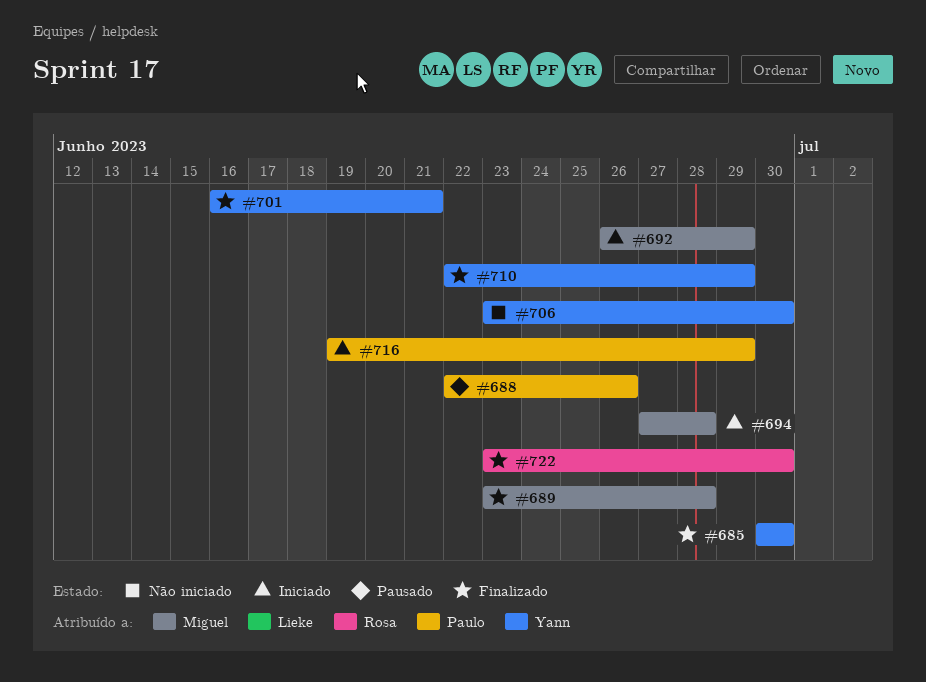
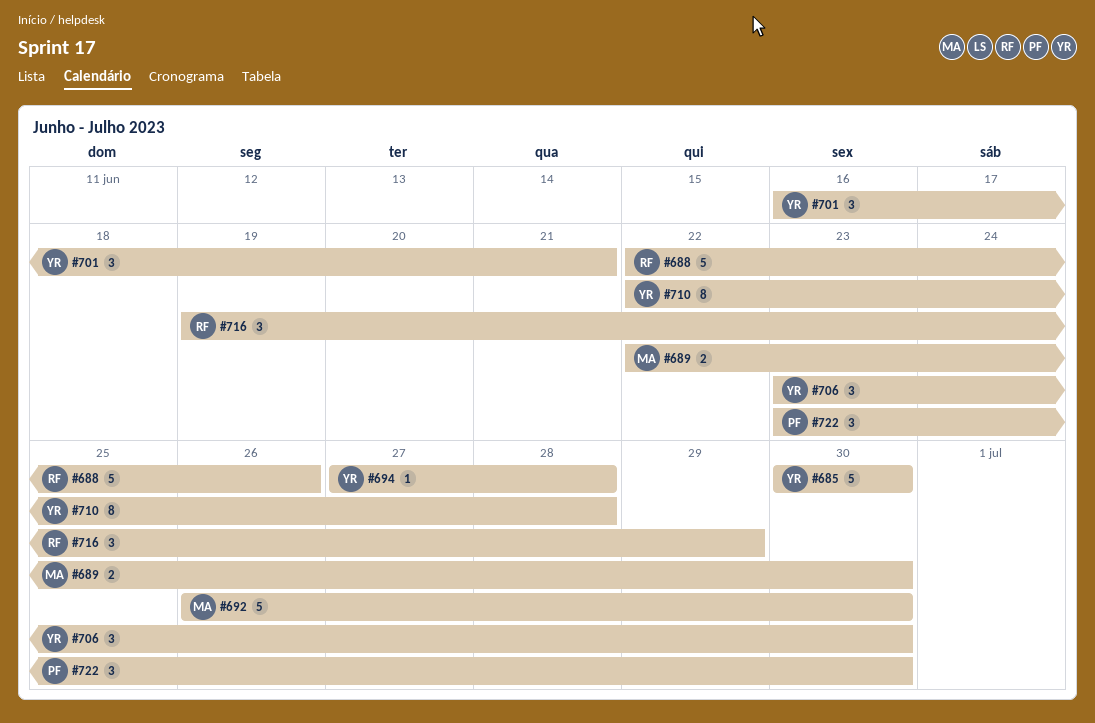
#688, owner: Paulo -> Rosa
#689, start: Jun 23 -> Jun 22
#689, due: Jun 28 -> Jun 30
#692, due: Jun 29 -> Jun 30
#694, owner: Miguel -> Yann
#710, due: Jun 29 -> Jun 28
#716, owner: Paulo -> Rosa
#722, owner: Rosa -> Paulo

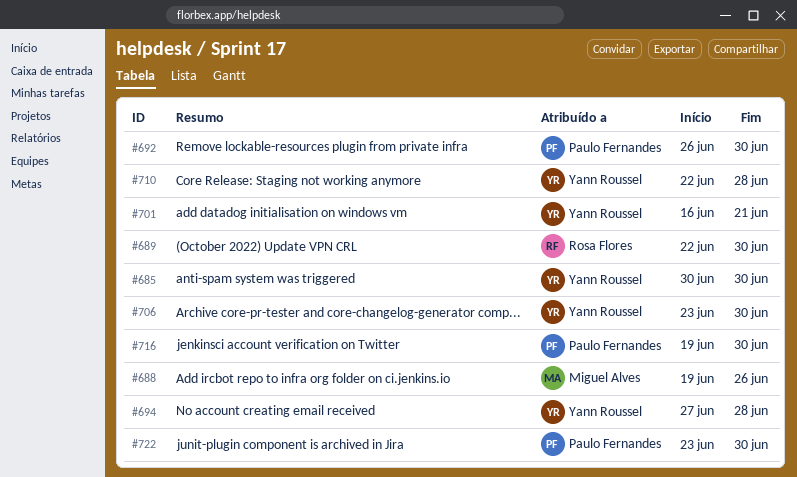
#688, owner: Rosa Flores -> Miguel Alves
#688, start: Jun 22 -> Jun 19
#689, owner: Miguel Alves -> Rosa Flores
#692, owner: Miguel Alves -> Paulo Fernandes
#716, owner: Rosa Flores -> Paulo Fernandes
#716, due: Jun 29 -> Jun 30

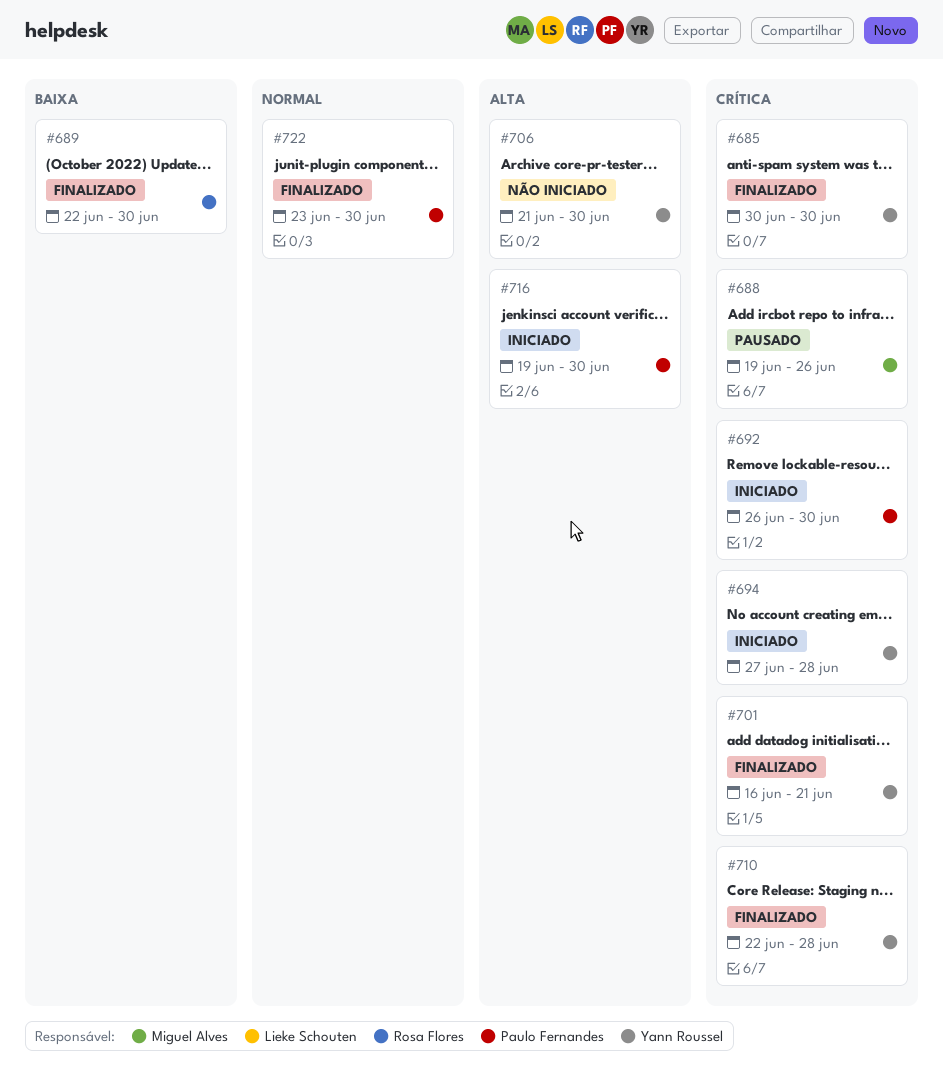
#706, start: Jun 23 -> Jun 21

